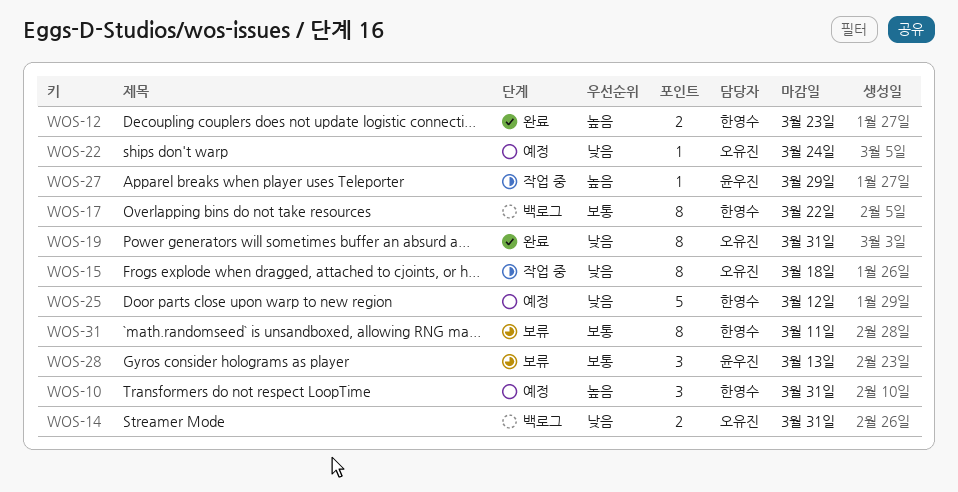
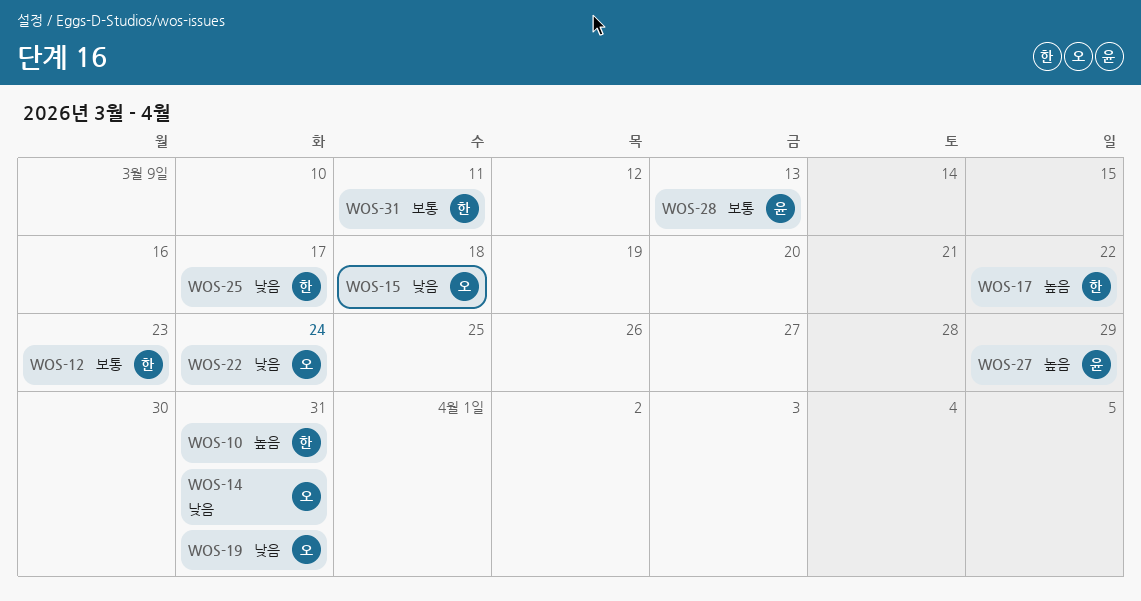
WOS-12, priority: 높음 -> 보통
WOS-17, priority: 보통 -> 높음
WOS-25, due: Mar 12 -> Mar 17

